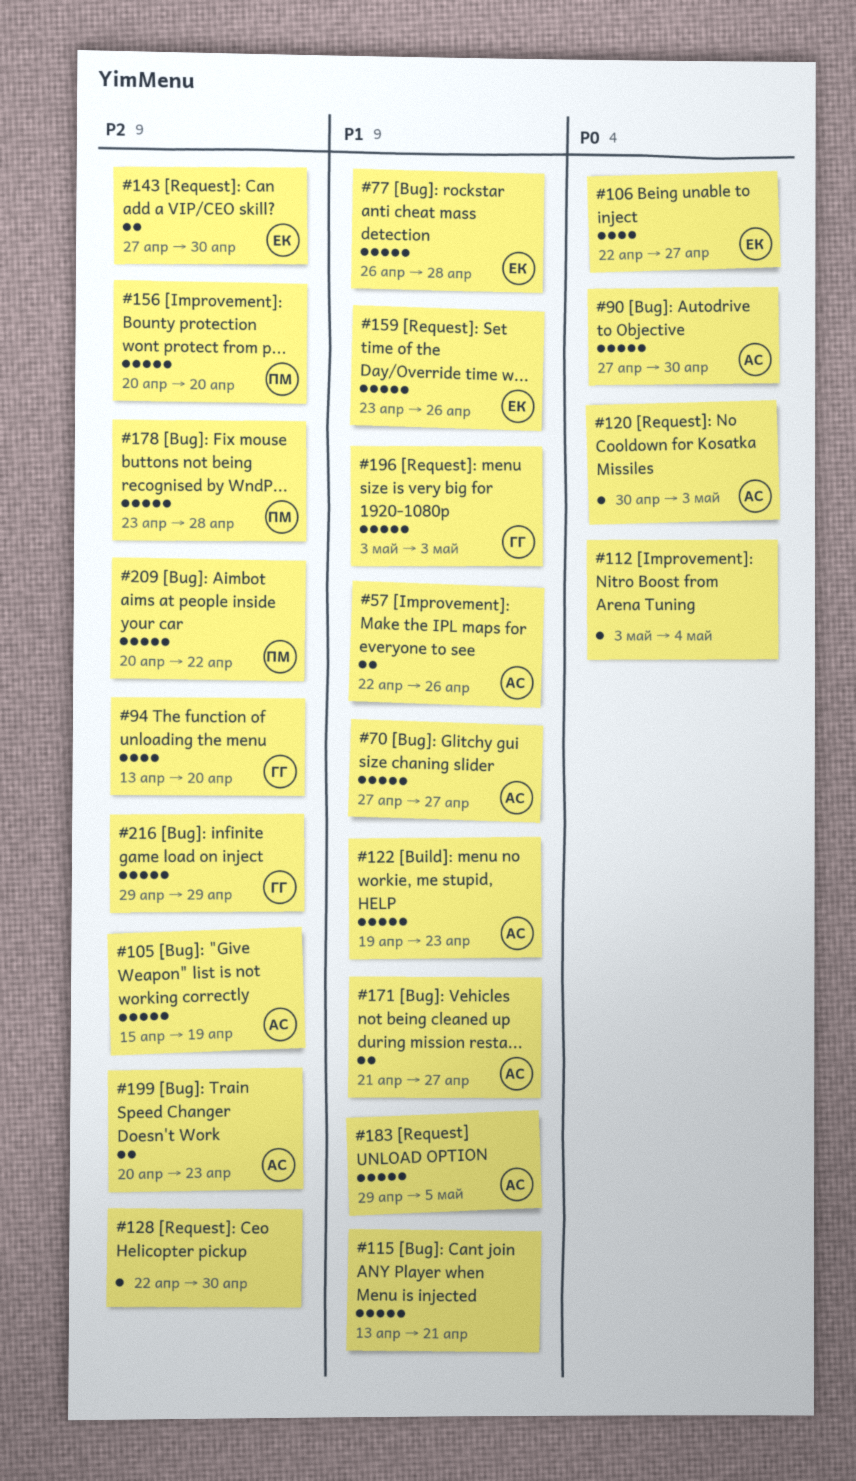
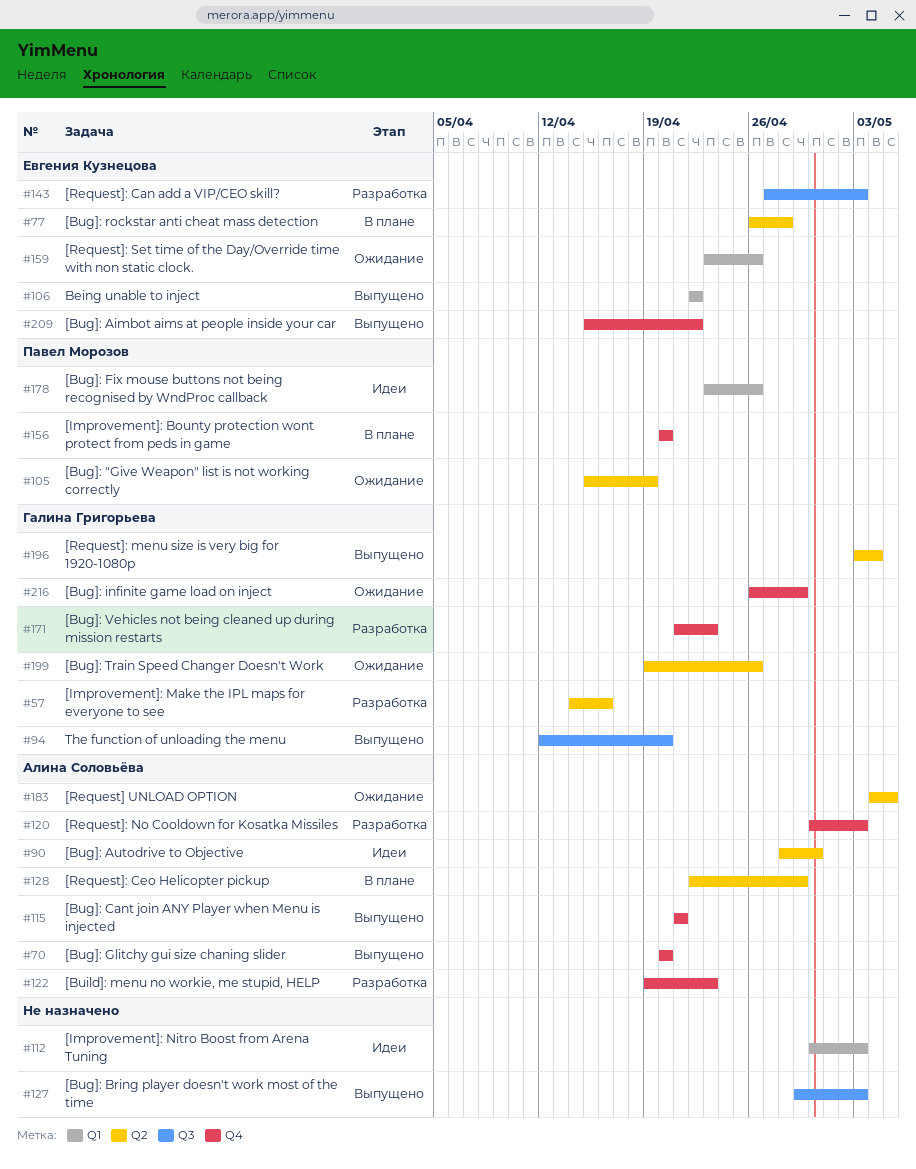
#57, owner: Алина Соловьёва -> Галина Григорьева
#57, start: Apr 22 -> Apr 14
#57, due: Apr 26 -> Apr 16
#70, start: Apr 27 -> Apr 20
#70, due: Apr 27 -> Apr 20
#90, start: Apr 27 -> Apr 28
#94, start: Apr 13 -> Apr 12
#105, owner: Алина Соловьёва -> Павел Морозов
#106, due: Apr 27 -> Apr 22
#112, start: May 3 -> Apr 30
#112, due: May 4 -> May 3
#115, owner: none -> Алина Соловьёва
#115, start: Apr 13 -> Apr 21
#127: none -> present
#128, owner: none -> Алина Соловьёва
#128, due: Apr 30 -> Apr 29
#143, due: Apr 30 -> May 3
#171, owner: Алина Соловьёва -> Галина Григорьева
#171, due: Apr 27 -> Apr 23
#178, due: Apr 28 -> Apr 26
#183, start: Apr 29 -> May 4
#196, due: May 3 -> May 4
#199, owner: Алина Соловьёва -> Галина Григорьева
#199, start: Apr 20 -> Apr 19
#199, due: Apr 23 -> Apr 26
#209, owner: Павел Морозов -> Евгения Кузнецова
#209, start: Apr 20 -> Apr 15
#216, start: Apr 29 -> Apr 26

